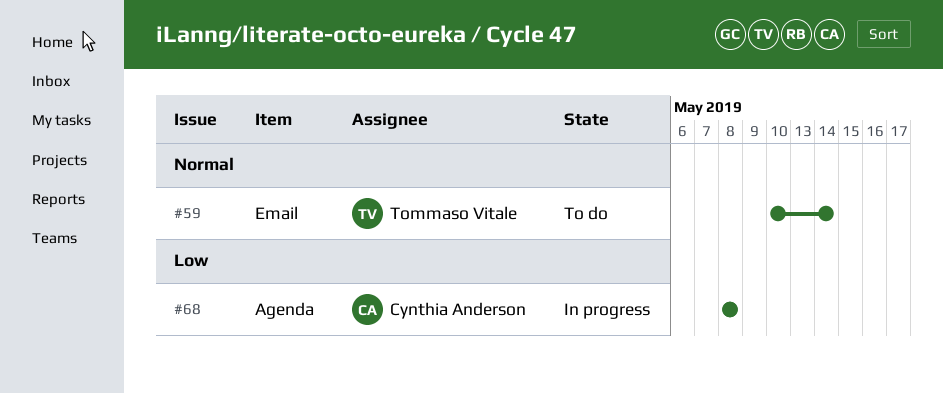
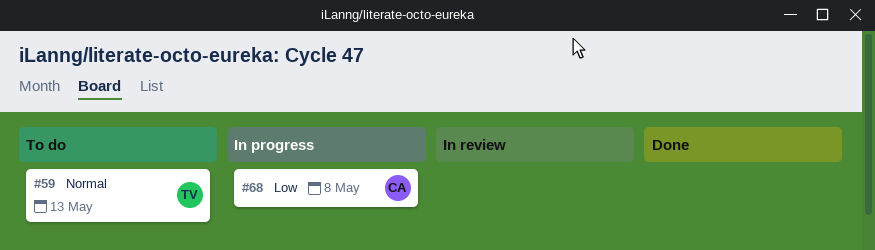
#59, due: May 14 -> May 13

